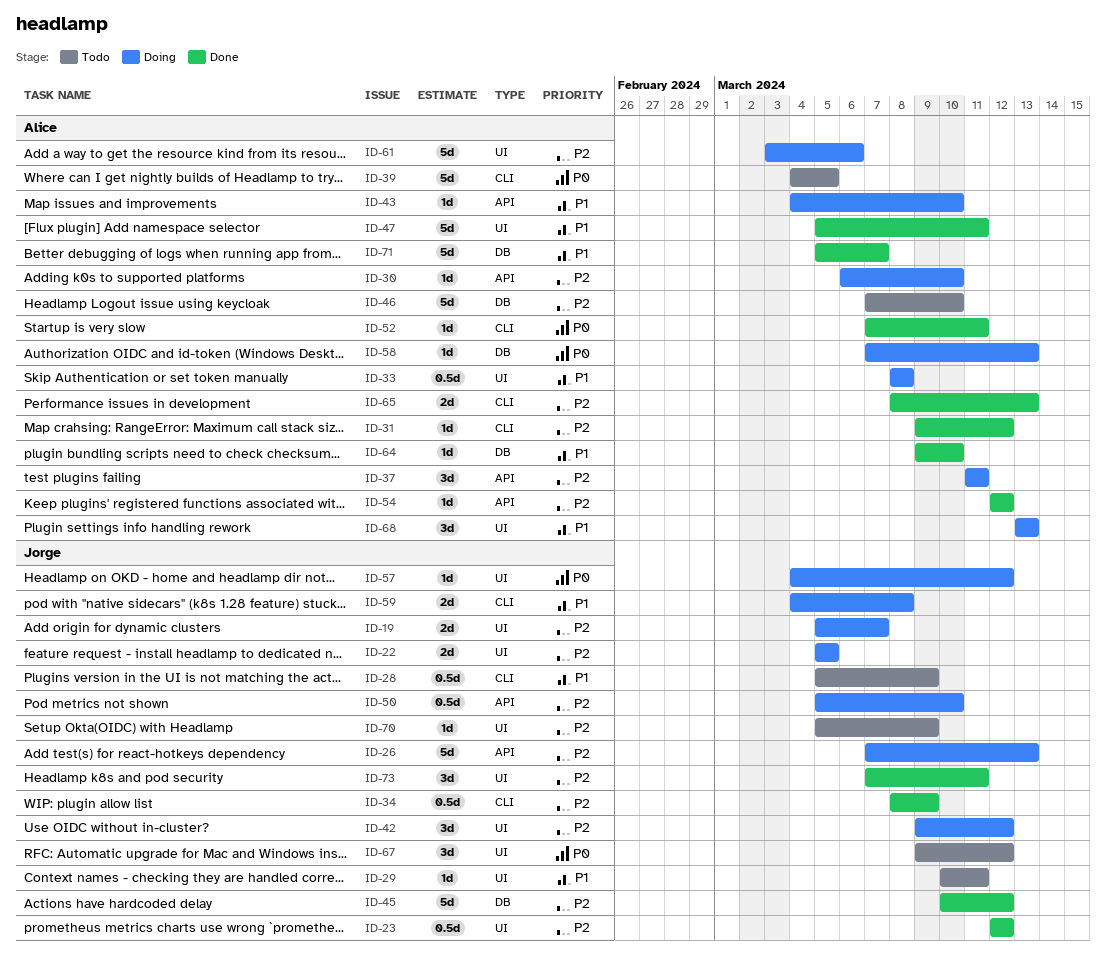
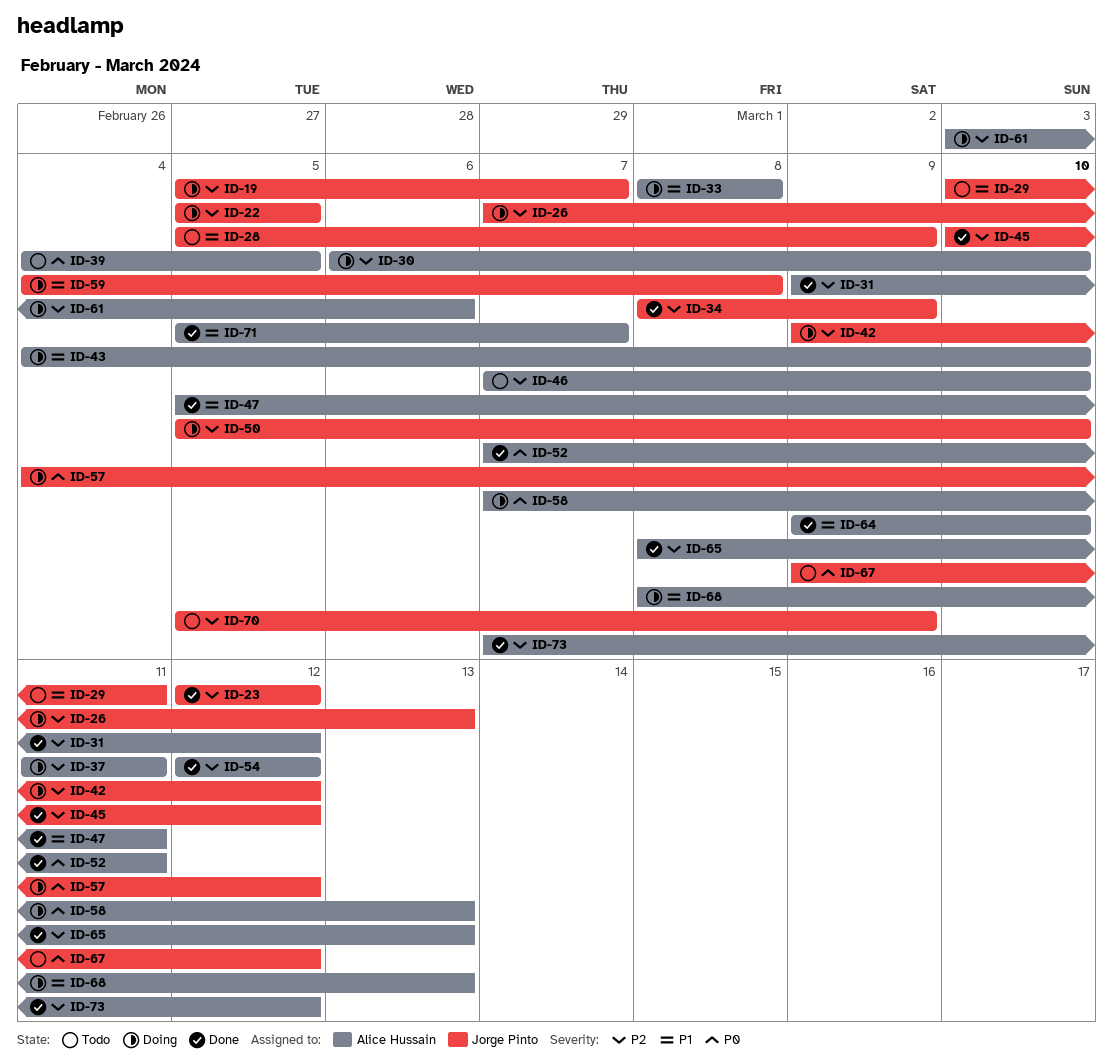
ID-68, start: Mar 13 -> Mar 8
ID-73, owner: Jorge Pinto -> Alice Hussain
ID-73, due: Mar 11 -> Mar 12

